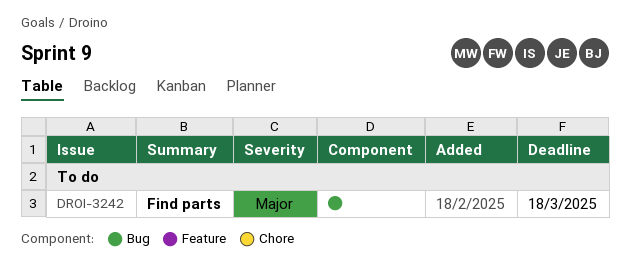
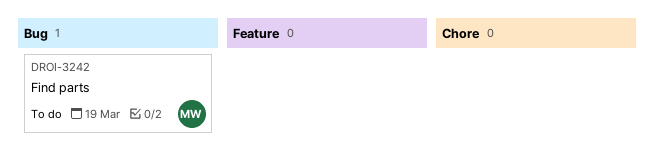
DROI-3242, due: Mar 18 -> Mar 19

